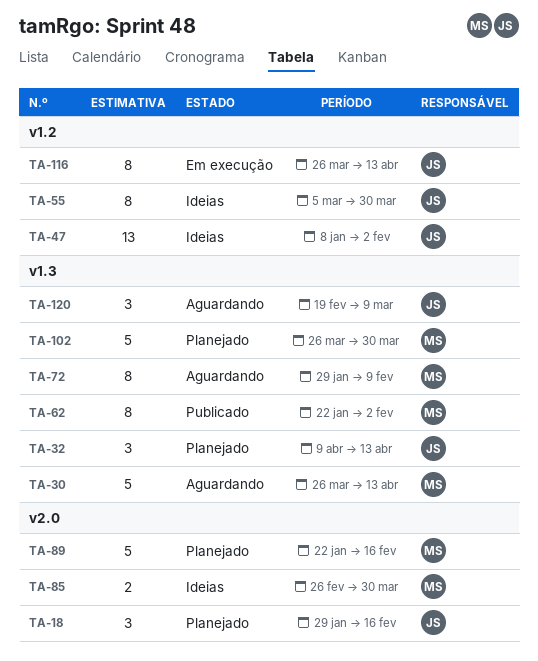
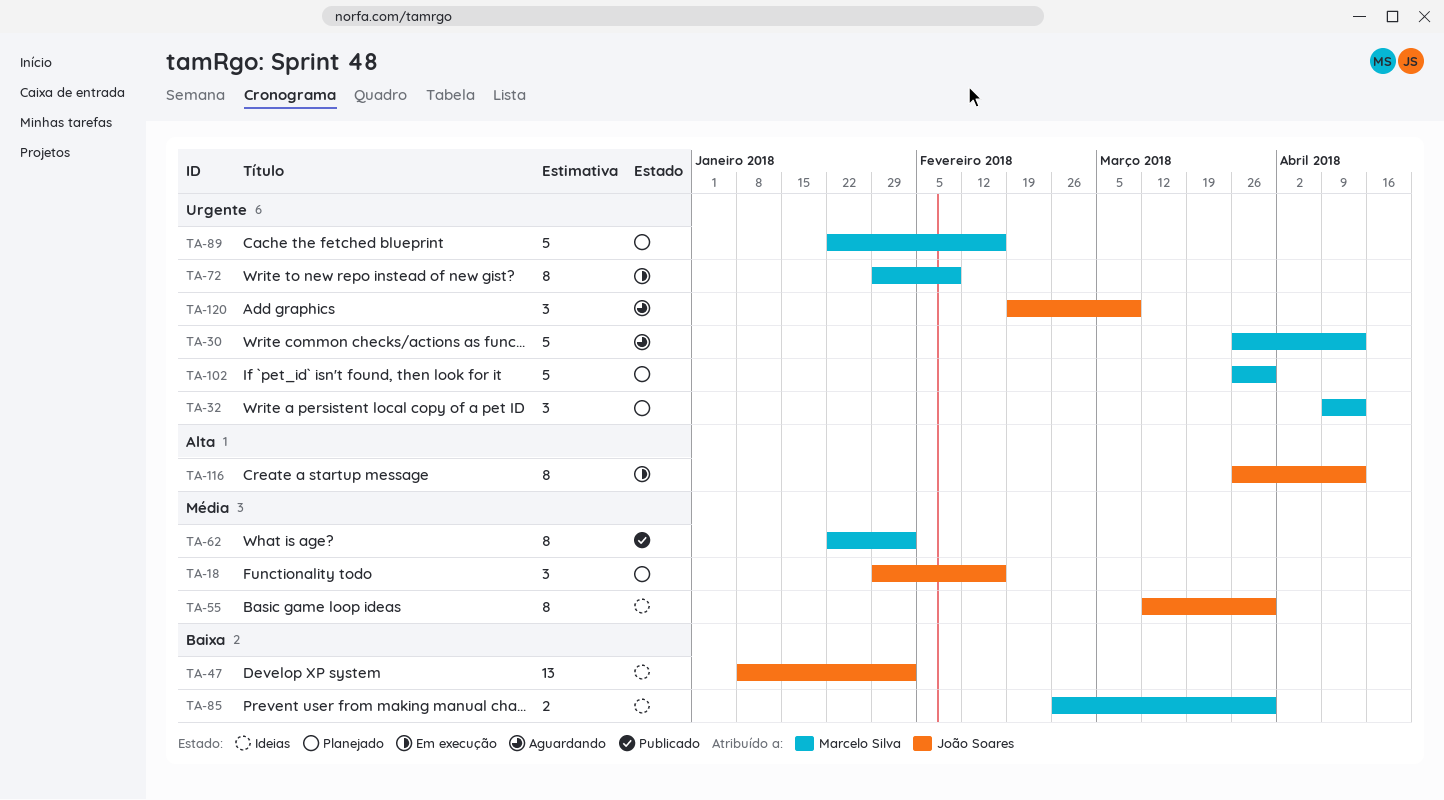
TA-32, owner: João Soares -> Marcelo Silva
TA-55, start: Mar 5 -> Mar 12
TA-72, status: Aguardando -> Em execução

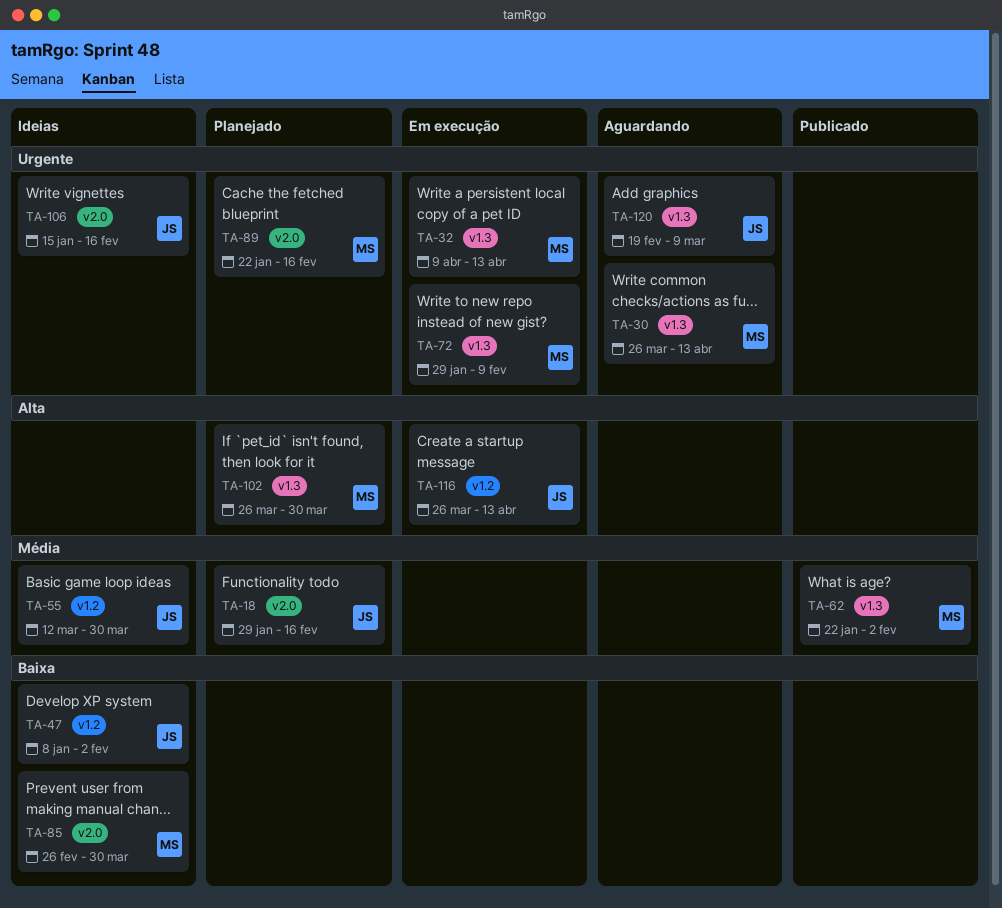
TA-32, status: Planejado -> Em execução
TA-102, priority: Urgente -> Alta
TA-106: none -> present

